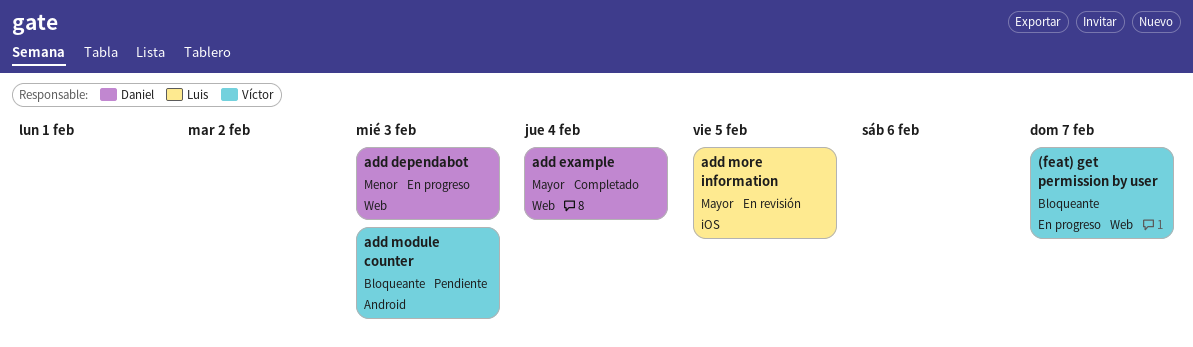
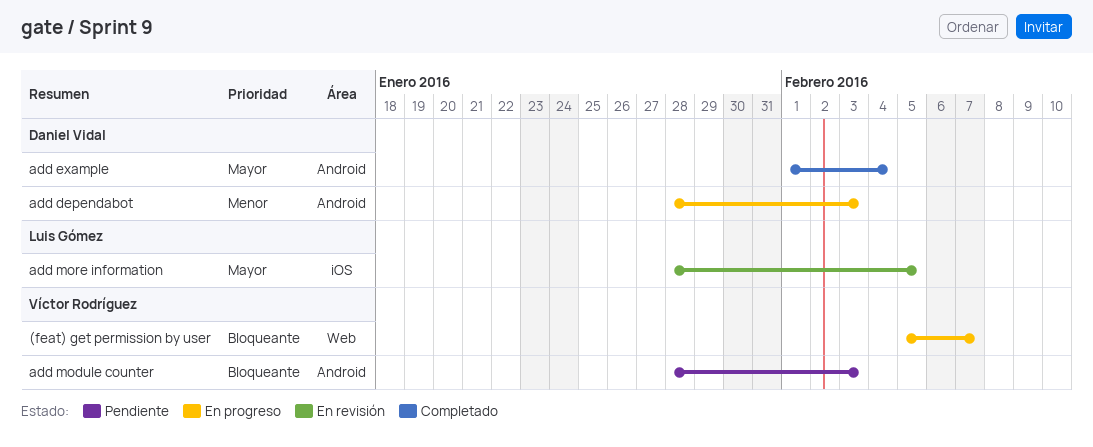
add dependabot, label: Web -> Android
add example, label: Web -> Android

